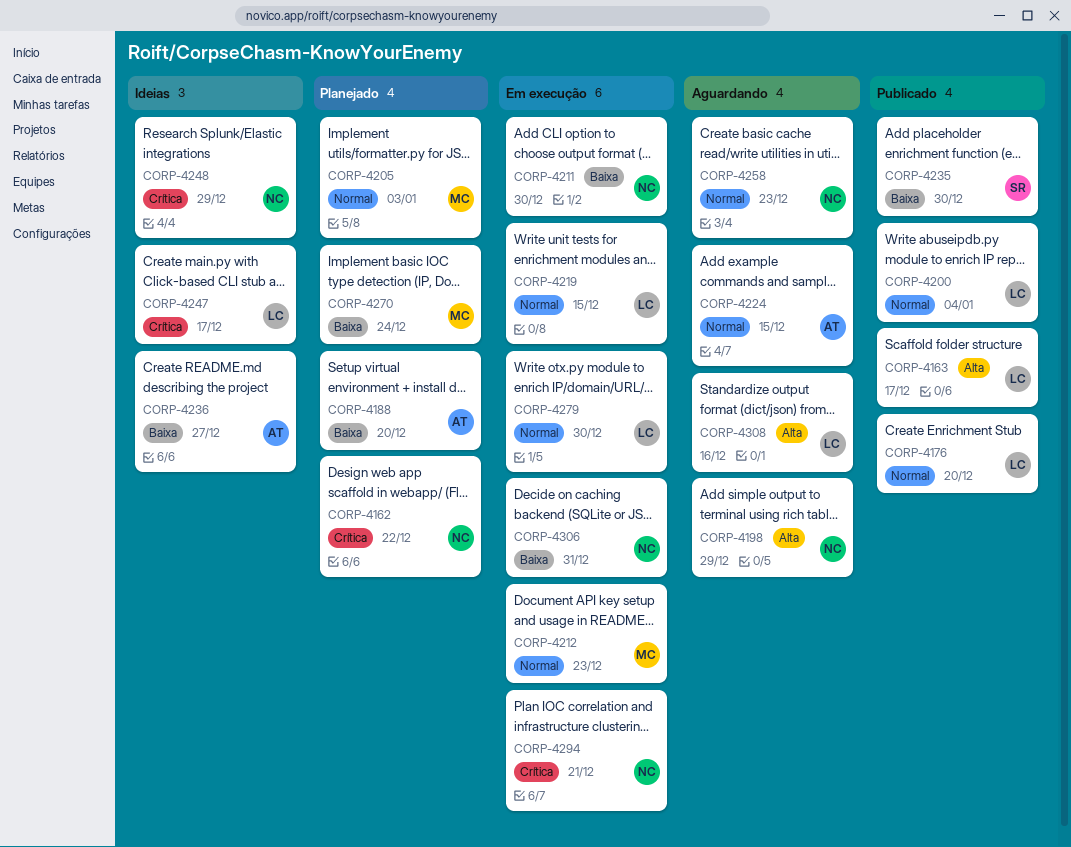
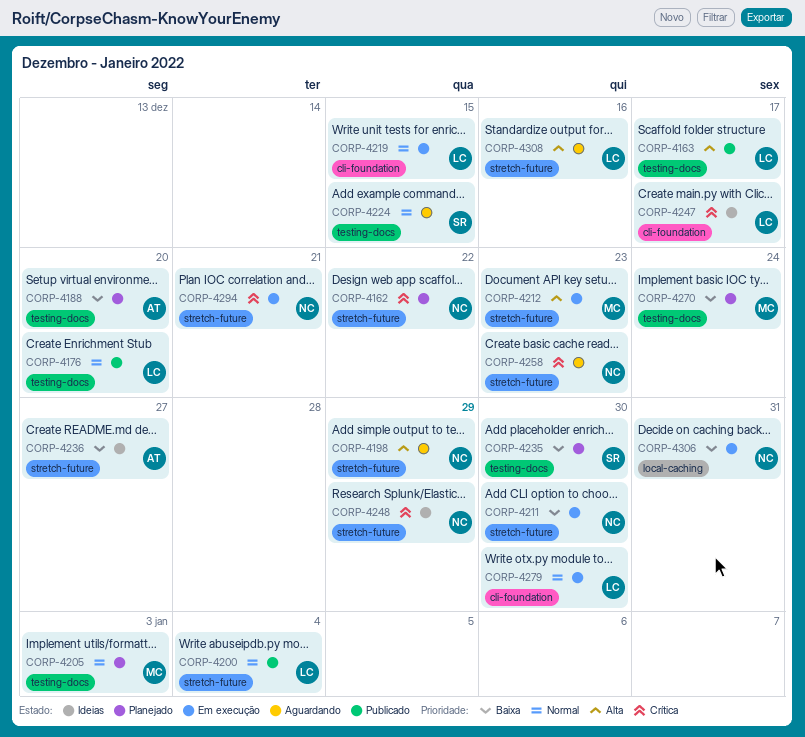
CORP-4212, priority: Normal -> Alta
CORP-4224, owner: AT -> SR
CORP-4235, status: Publicado -> Planejado
CORP-4258, priority: Normal -> Crítica

